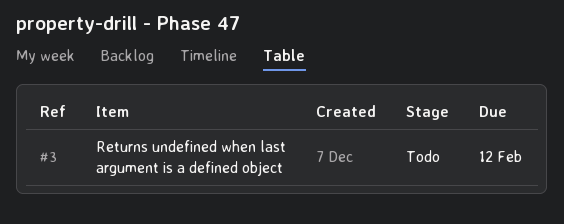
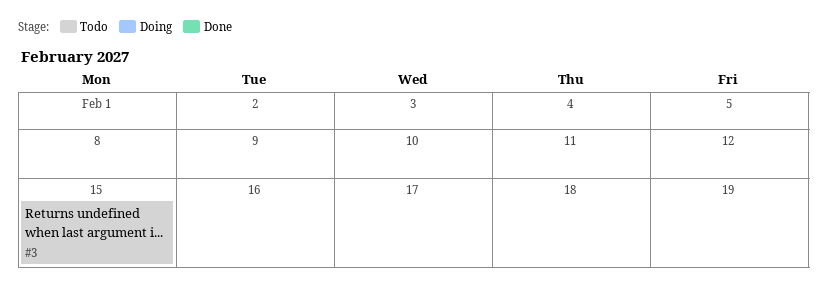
#3, due: Feb 12 -> Feb 15

